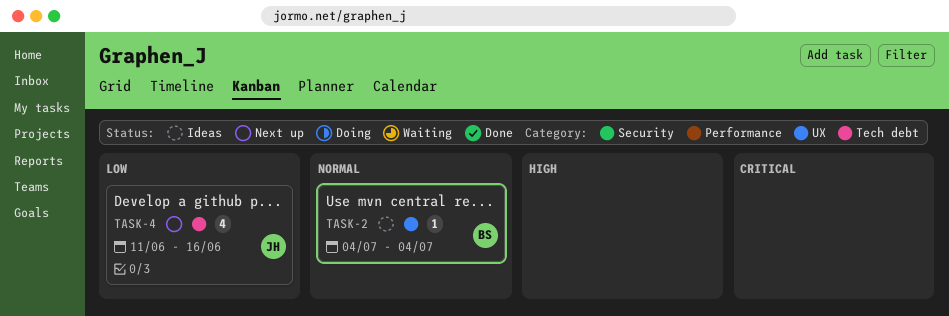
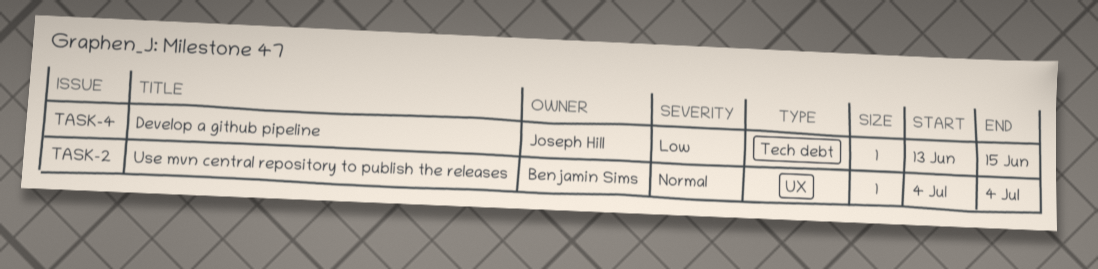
TASK-4, estimate: 4 -> 1
TASK-4, start: Jun 11 -> Jun 13
TASK-4, due: Jun 16 -> Jun 15

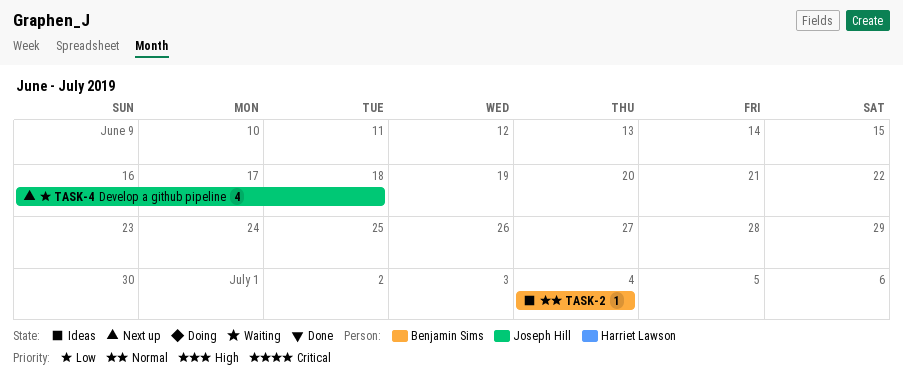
TASK-4, estimate: 1 -> 4
TASK-4, start: Jun 13 -> Jun 16
TASK-4, due: Jun 15 -> Jun 18

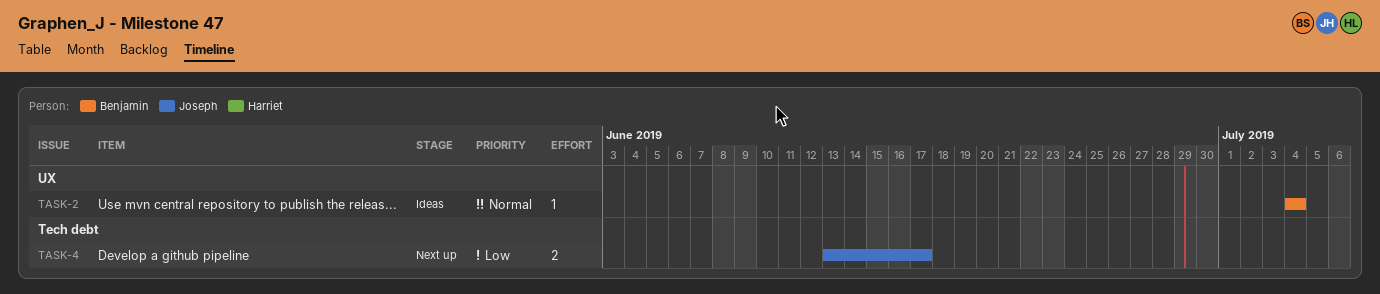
TASK-4, estimate: 4 -> 2
TASK-4, start: Jun 16 -> Jun 13
TASK-4, due: Jun 18 -> Jun 17

